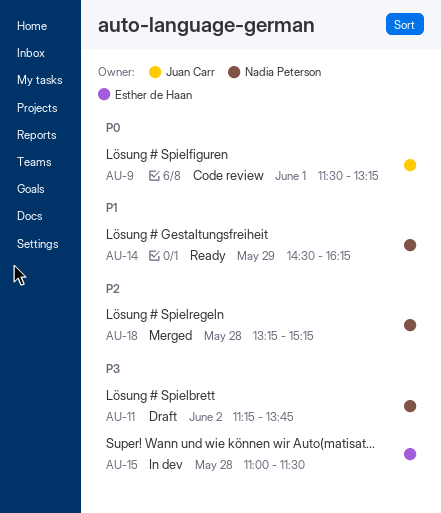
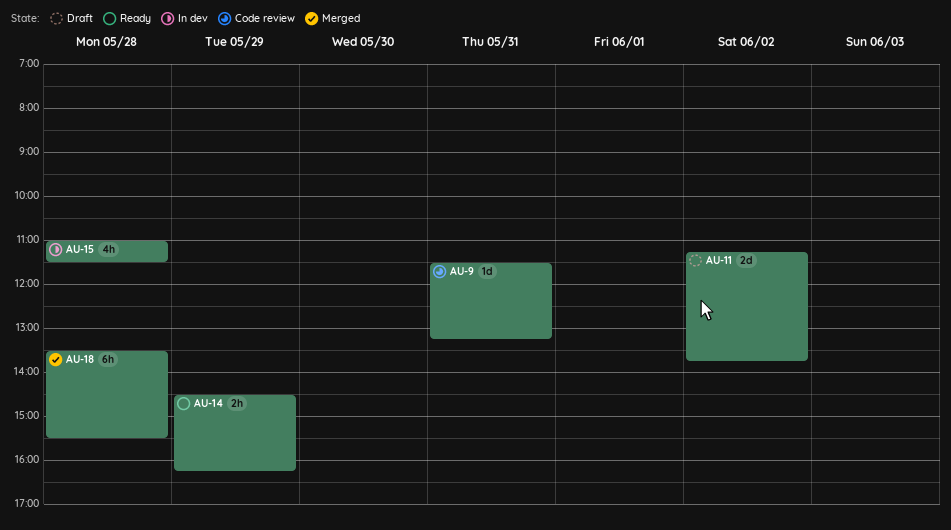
AU-9, day: Jun 1 -> May 31
AU-18, begins: 13:15 -> 13:30
AU-18, ends: 15:15 -> 15:30

